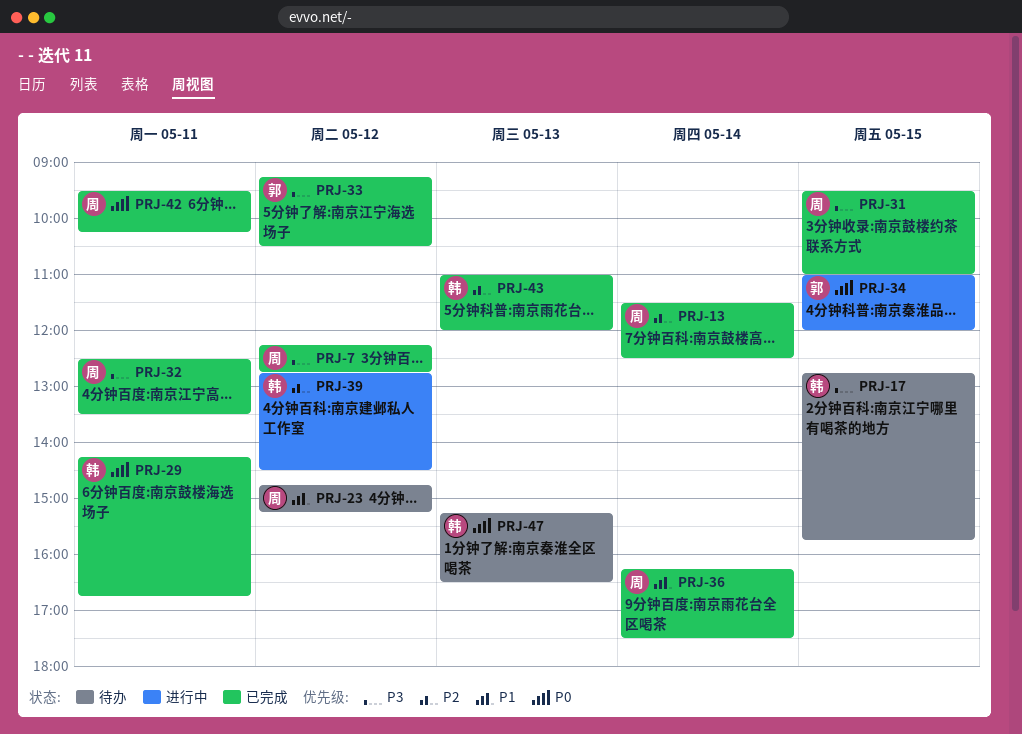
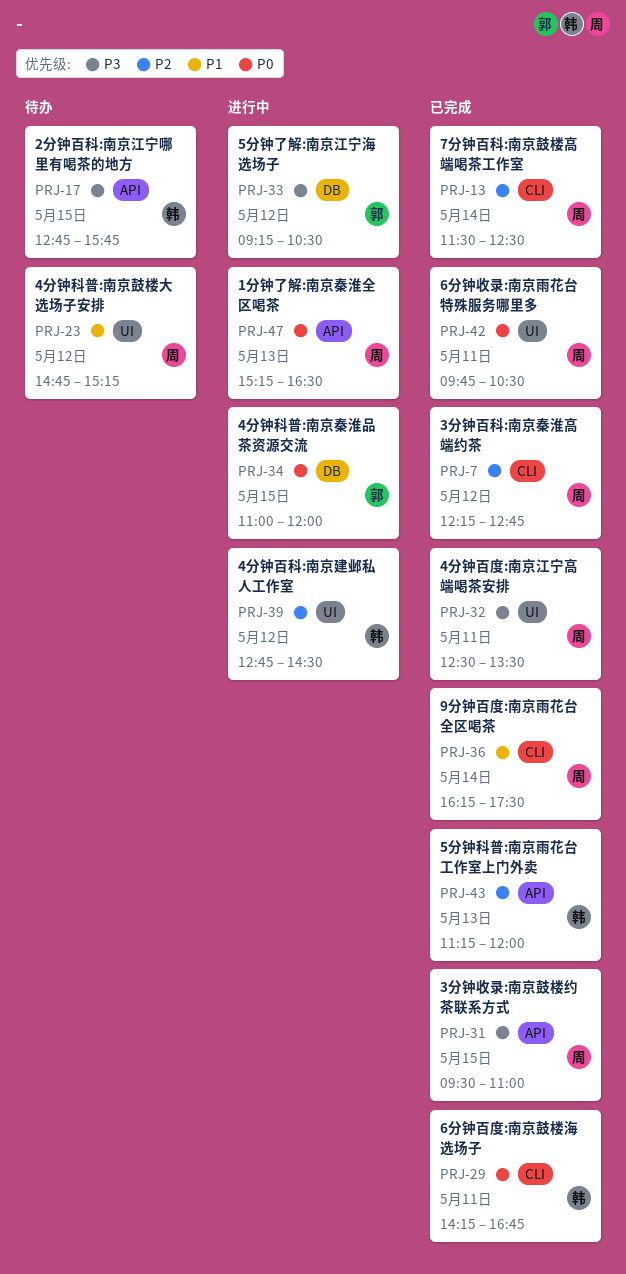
PRJ-7, priority: P3 -> P2
PRJ-33, status: 已完成 -> 进行中
PRJ-42, begins: 09:30 -> 09:45
PRJ-42, ends: 10:15 -> 10:30
PRJ-43, begins: 11:00 -> 11:15
PRJ-47, status: 待办 -> 进行中
PRJ-47, owner: 韩 -> 周

